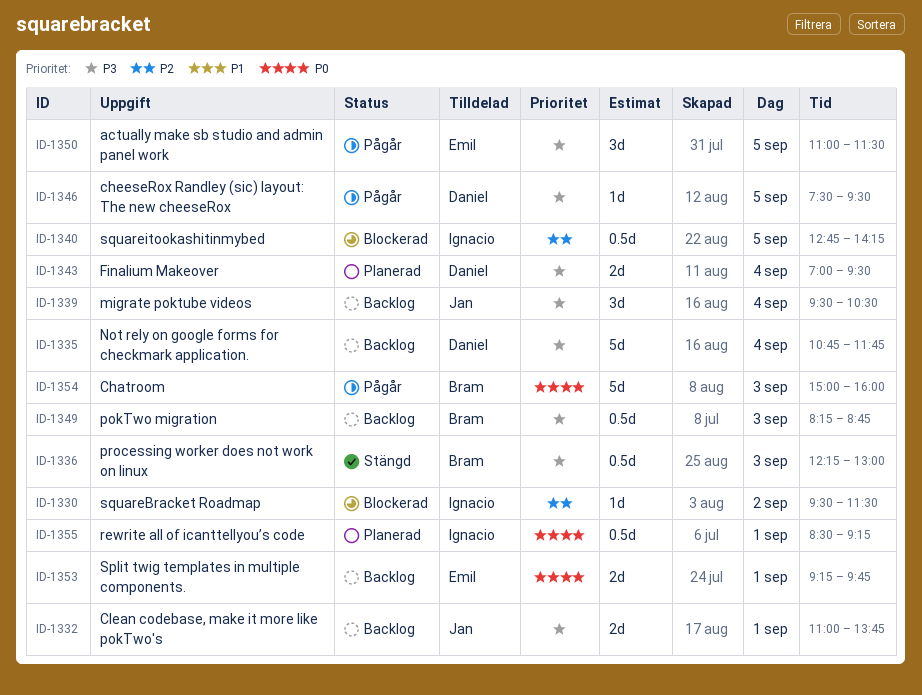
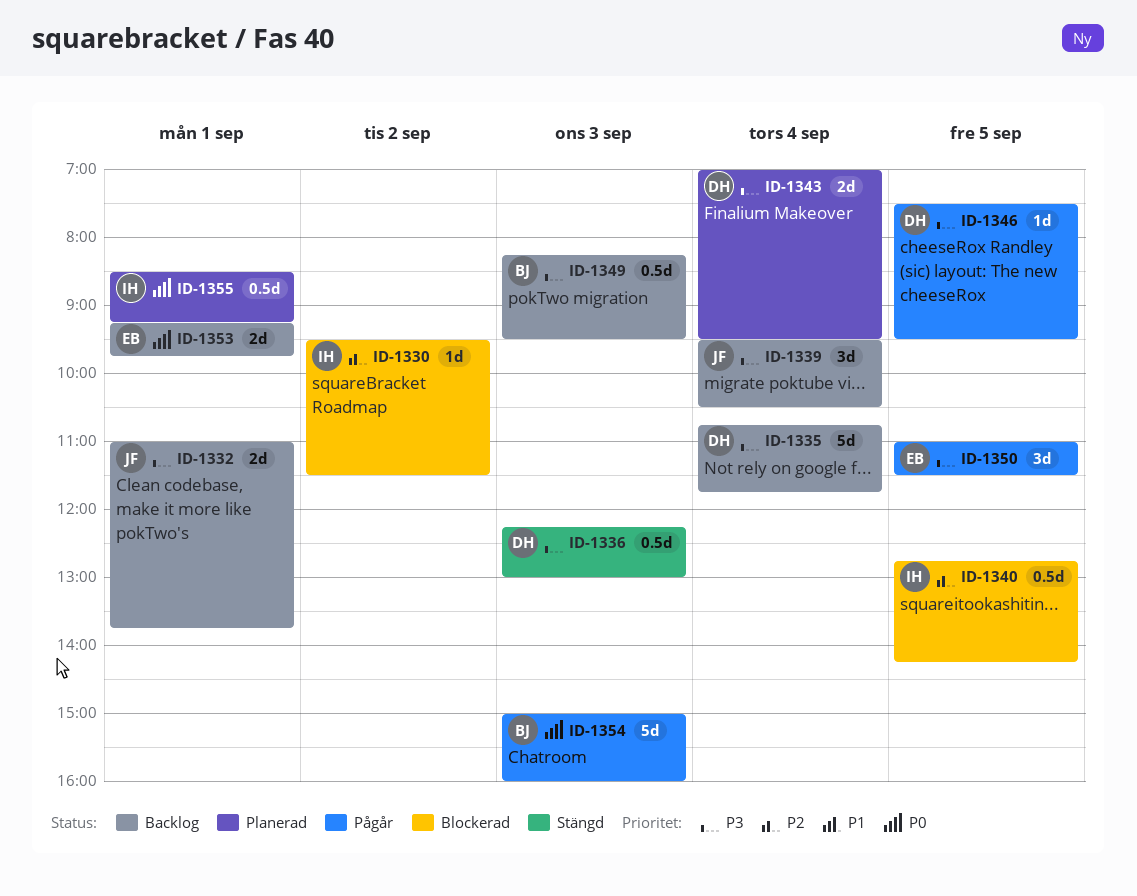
ID-1336, owner: Bram -> Daniel
ID-1349, ends: 08:45 -> 09:30

